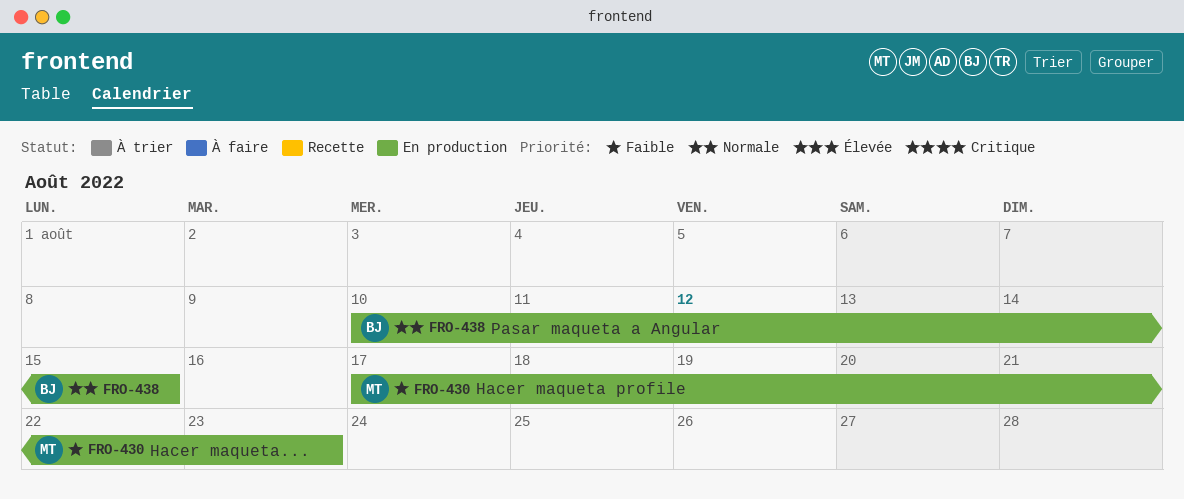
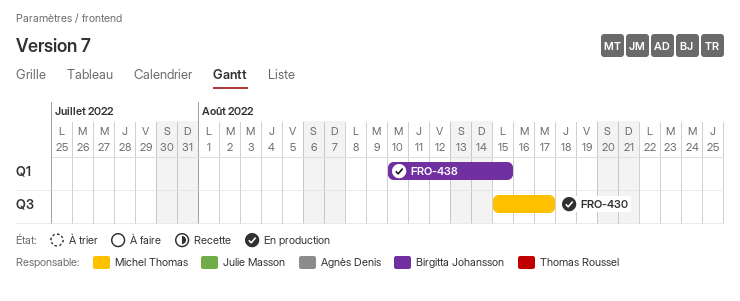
FRO-430, start: Aug 17 -> Aug 15
FRO-430, due: Aug 23 -> Aug 17

